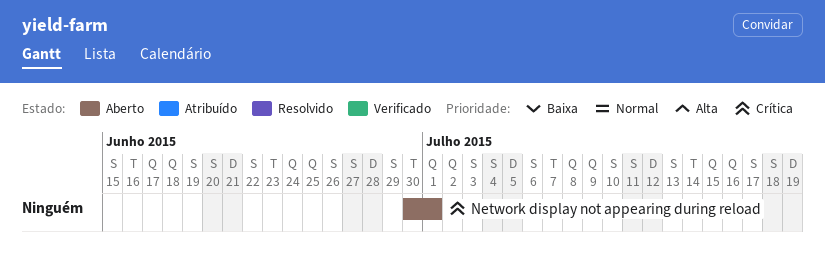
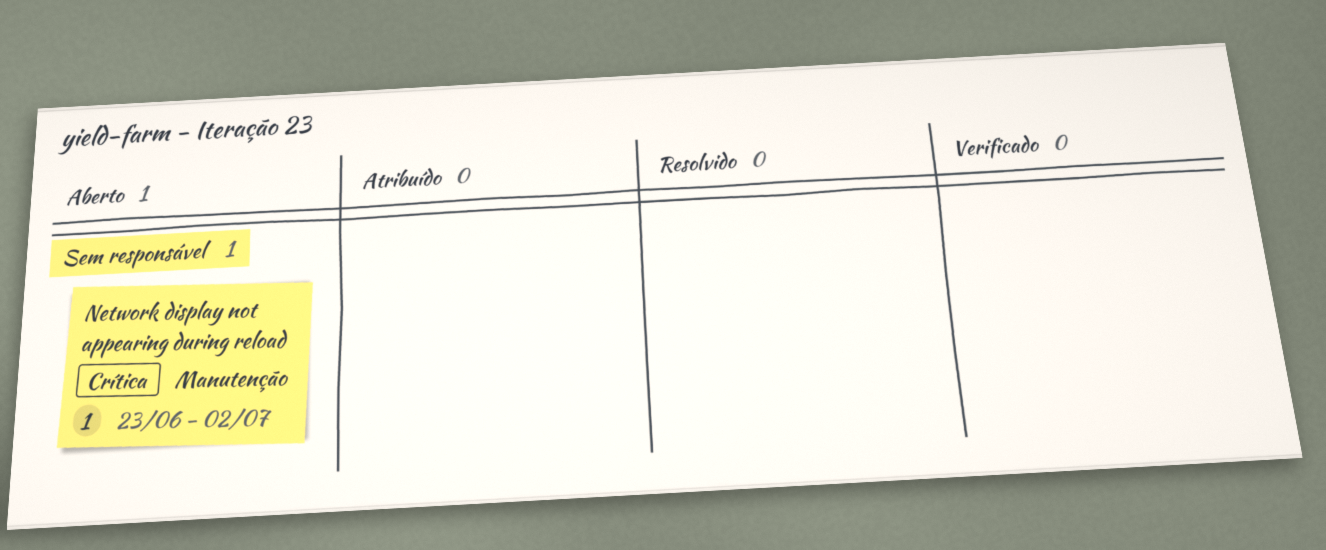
Network display not appearing during reload, start: Jun 30 -> Jun 23
Network display not appearing during reload, due: Jul 1 -> Jul 2

